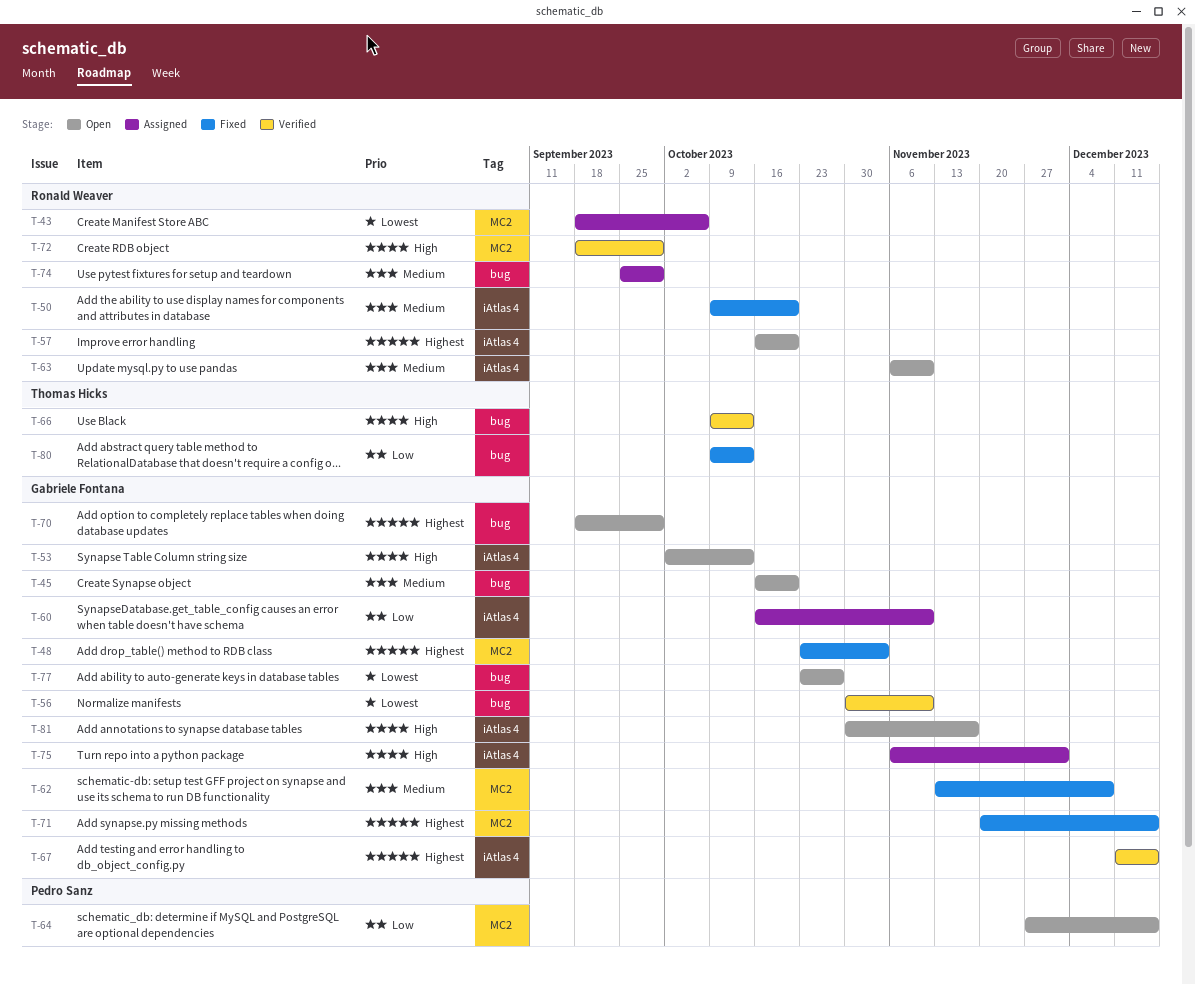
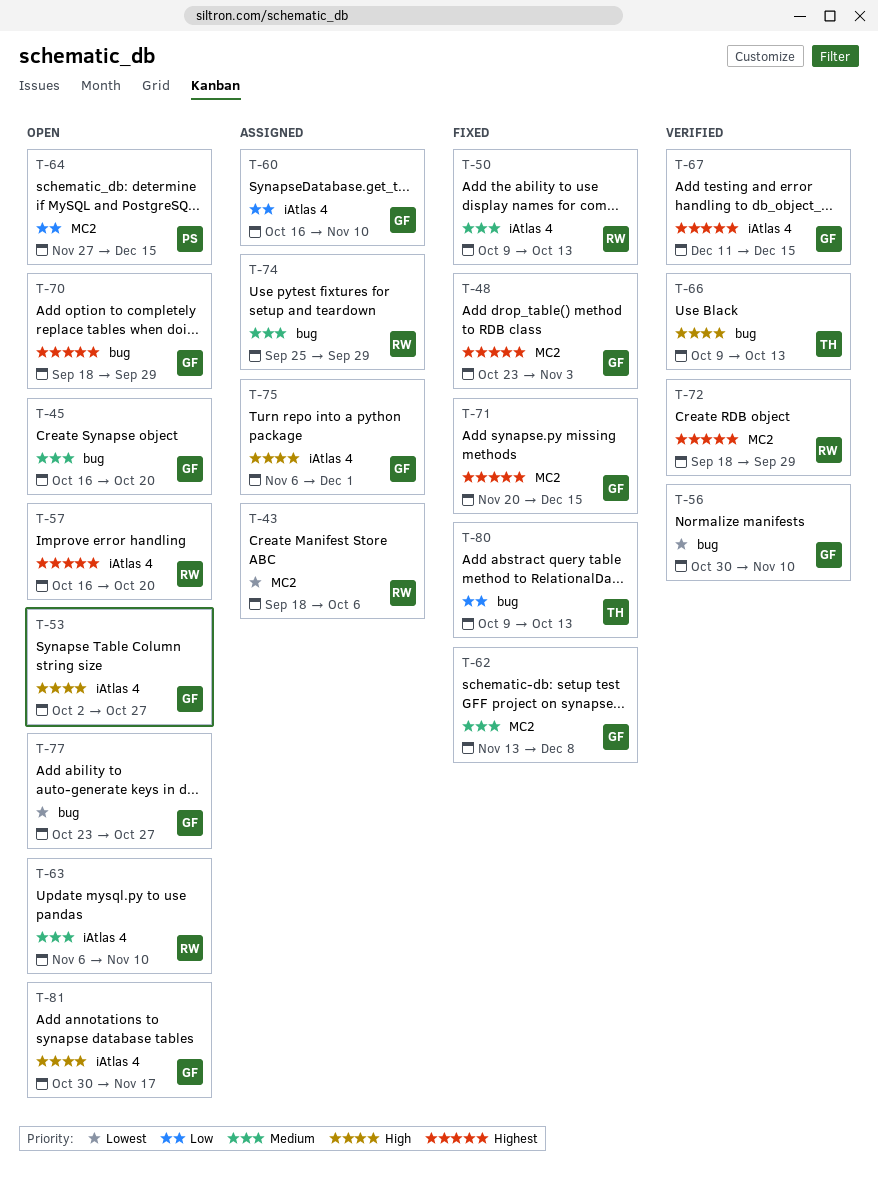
T-50, due: Oct 20 -> Oct 13
T-53, due: Oct 13 -> Oct 27
T-72, priority: High -> Highest

